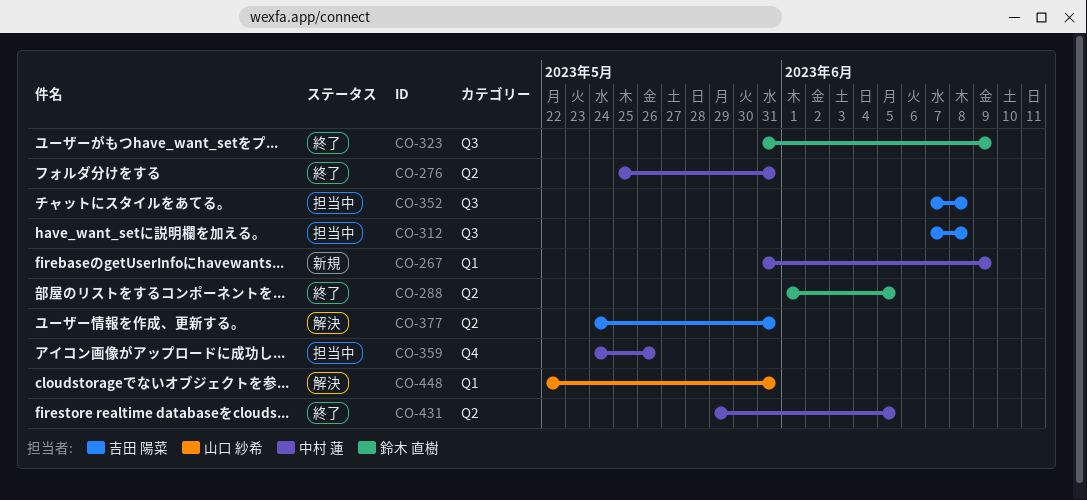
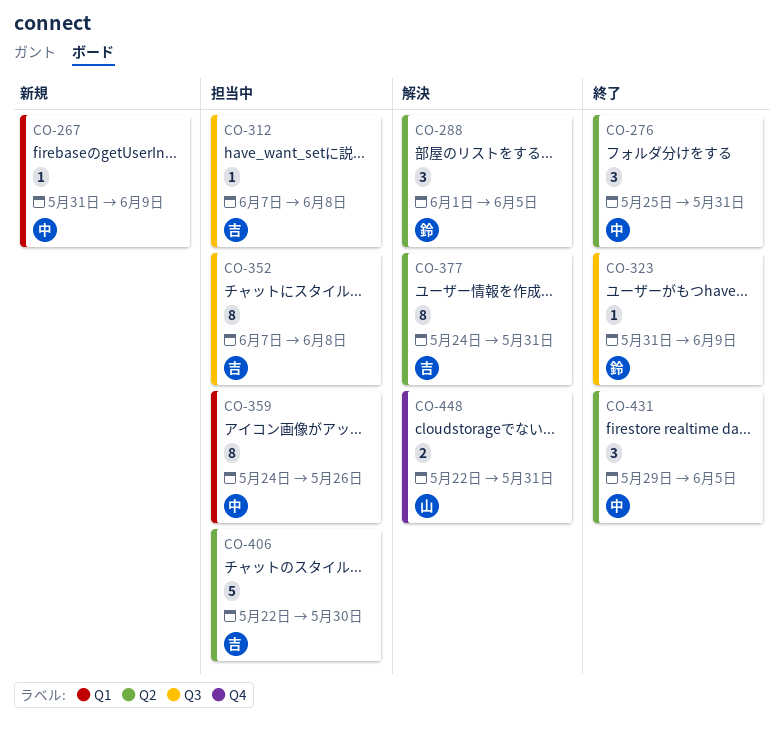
CO-288, status: 終了 -> 解決
CO-359, label: Q4 -> Q1
CO-406: none -> present
CO-448, label: Q1 -> Q4

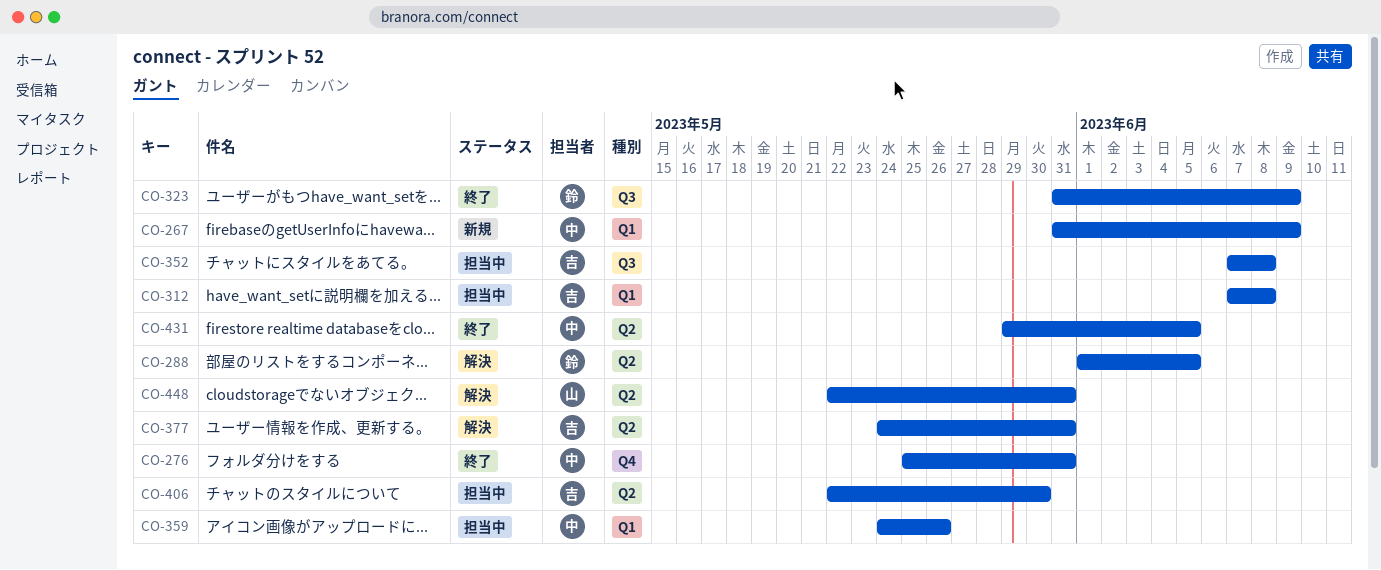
CO-276, label: Q2 -> Q4
CO-312, label: Q3 -> Q1
CO-448, label: Q4 -> Q2

